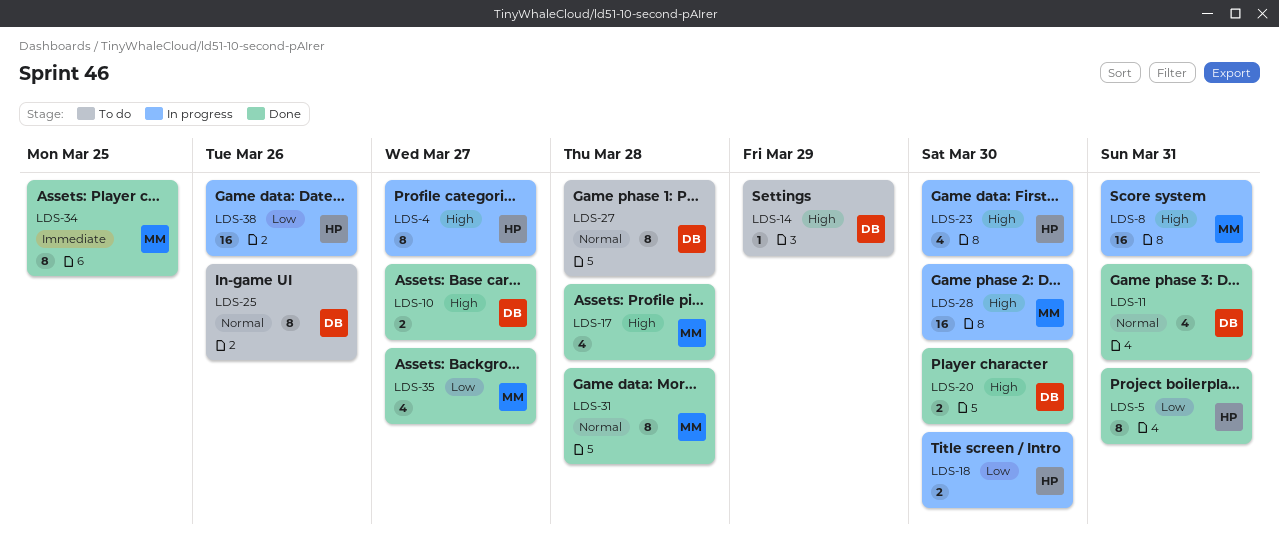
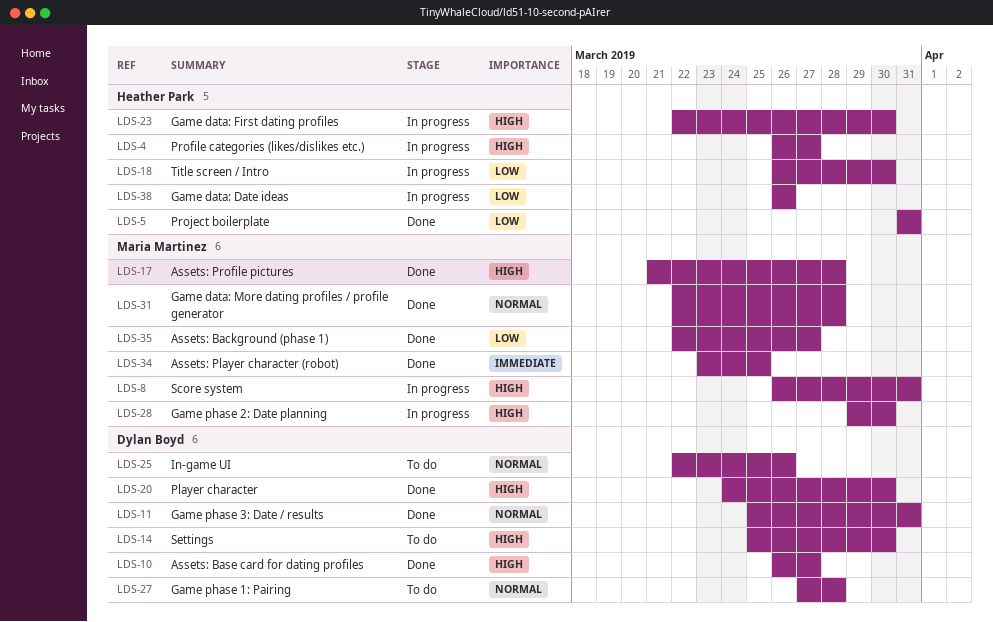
LDS-14, due: Mar 29 -> Mar 30

